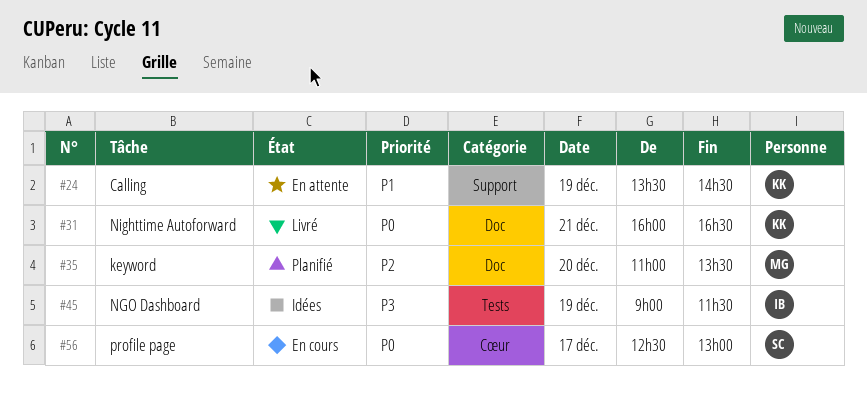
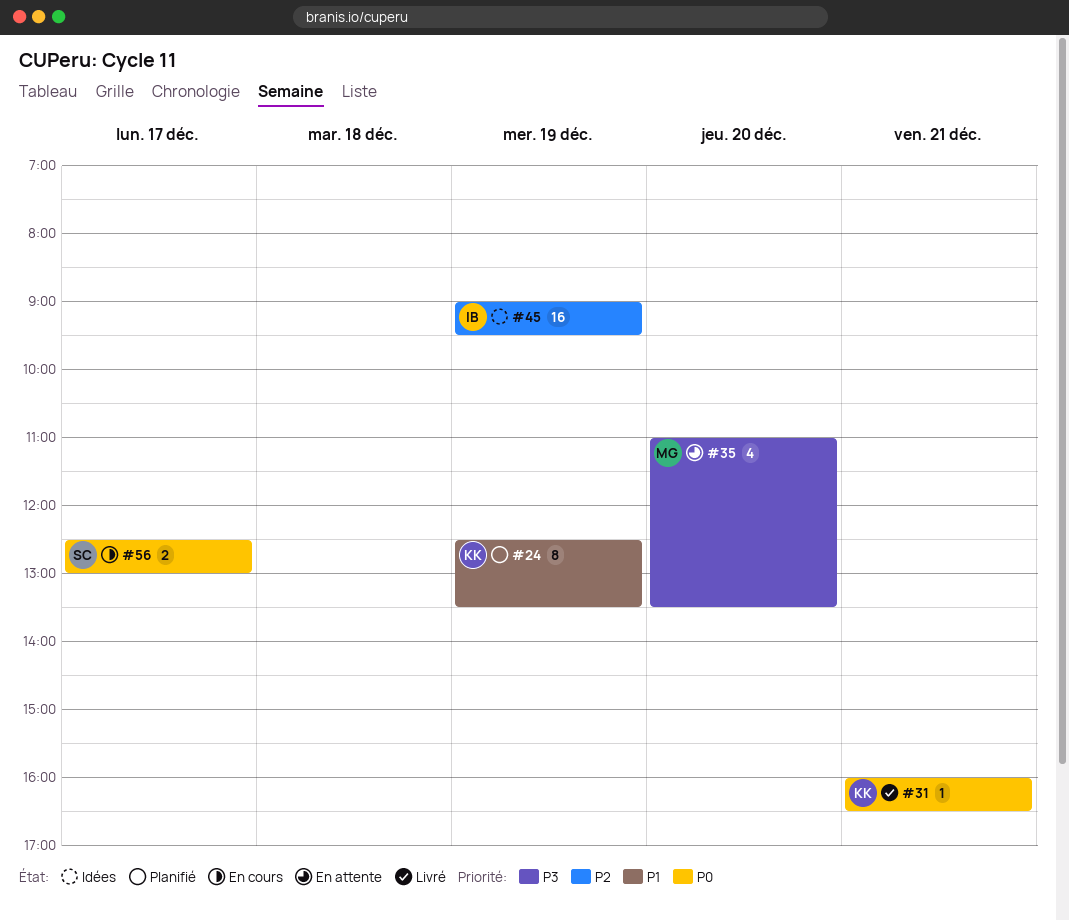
#24, status: En attente -> Planifié
#24, begins: 13:30 -> 12:30
#24, ends: 14:30 -> 13:30
#35, status: Planifié -> En attente
#35, priority: P2 -> P3
#45, priority: P3 -> P2
#45, ends: 11:30 -> 09:30

